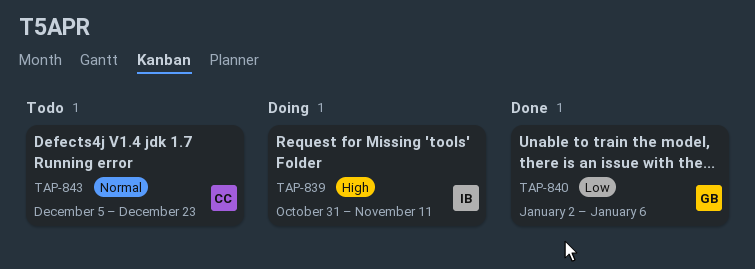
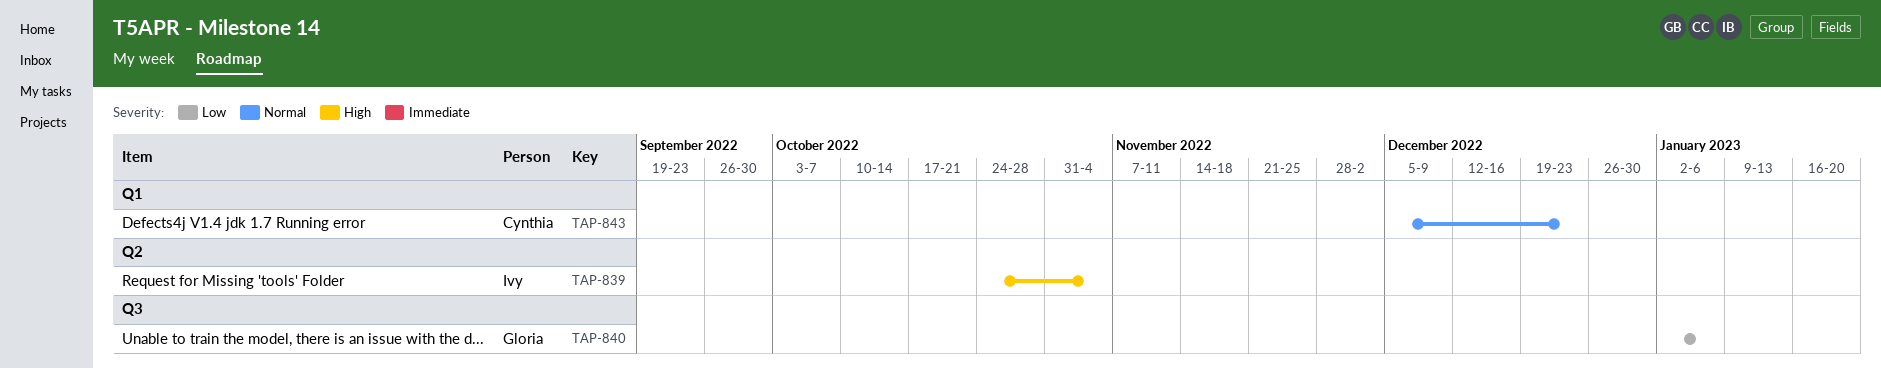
TAP-839, start: Oct 31 -> Oct 24
TAP-839, due: Nov 11 -> Nov 4

